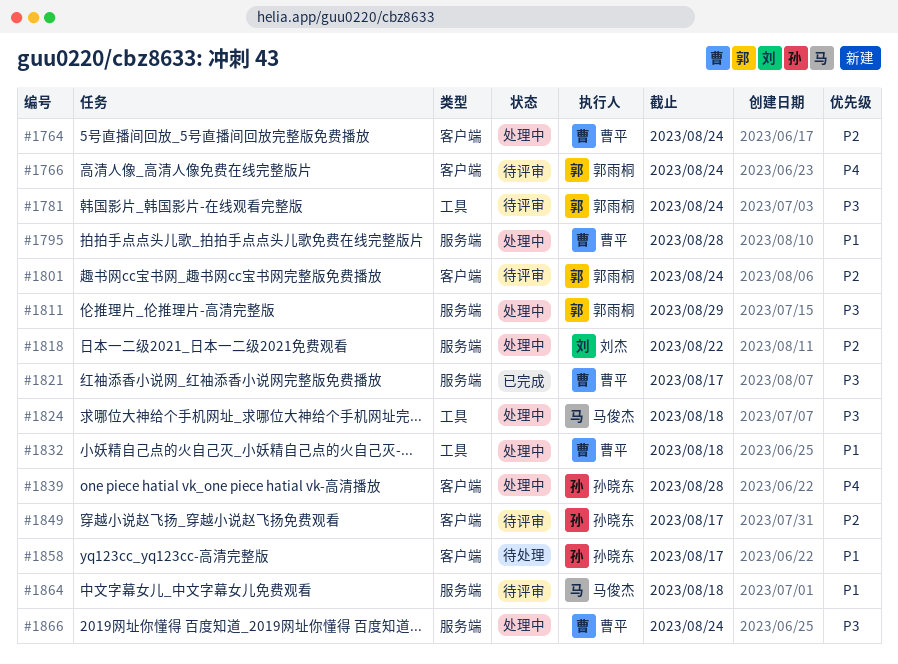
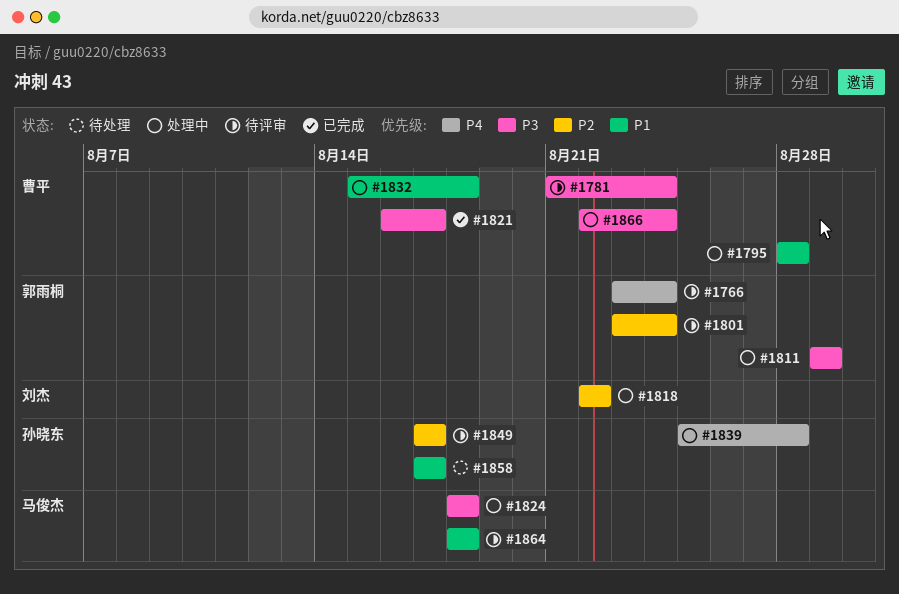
#1764: present -> none
#1781, owner: 郭雨桐 -> 曹平

